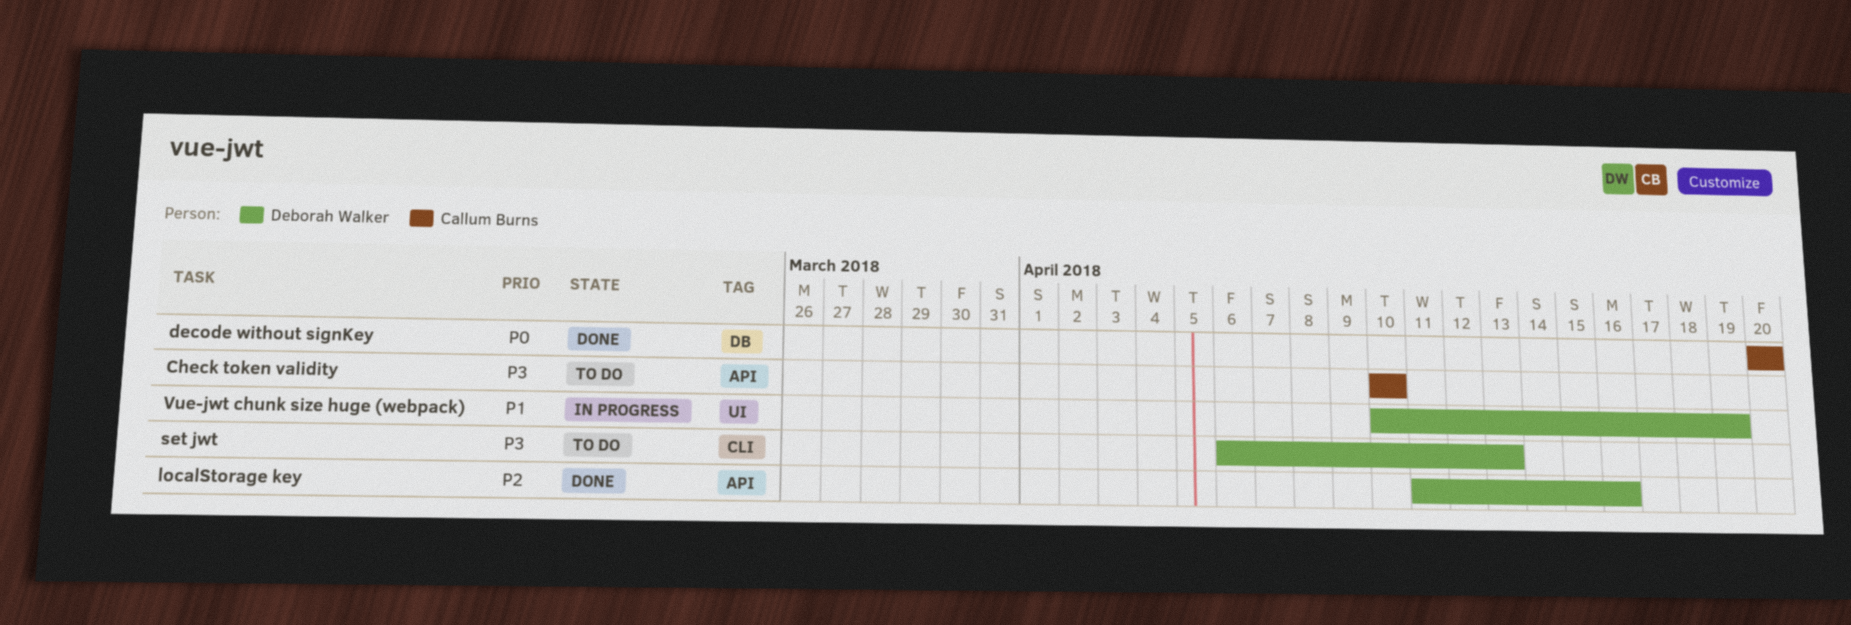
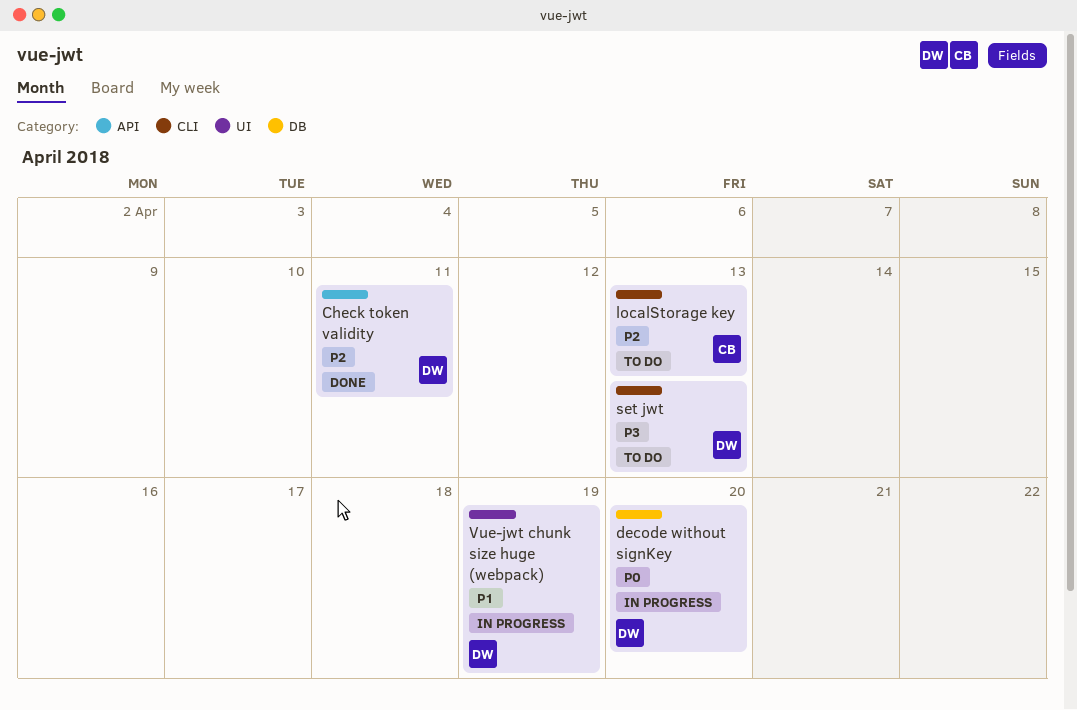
Check token validity, status: To do -> Done
Check token validity, owner: Callum Burns -> Deborah Walker
Check token validity, priority: P3 -> P2
Check token validity, due: Apr 10 -> Apr 11
decode without signKey, status: Done -> In progress
decode without signKey, owner: Callum Burns -> Deborah Walker
localStorage key, status: Done -> To do
localStorage key, owner: Deborah Walker -> Callum Burns
localStorage key, label: API -> CLI
localStorage key, due: Apr 16 -> Apr 13

